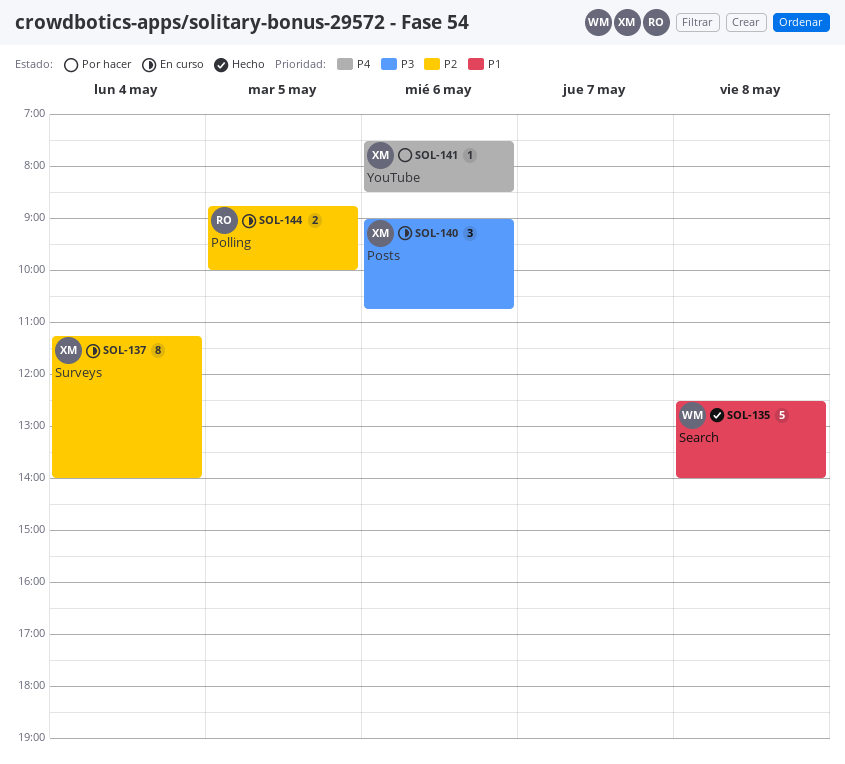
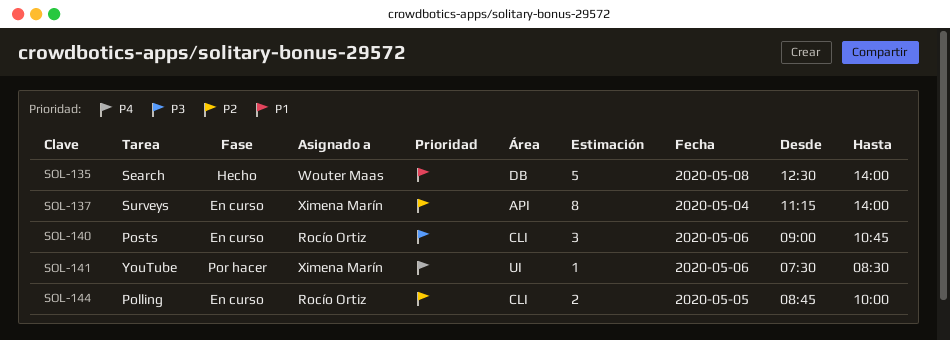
SOL-140, owner: Ximena Marín -> Rocío Ortiz

